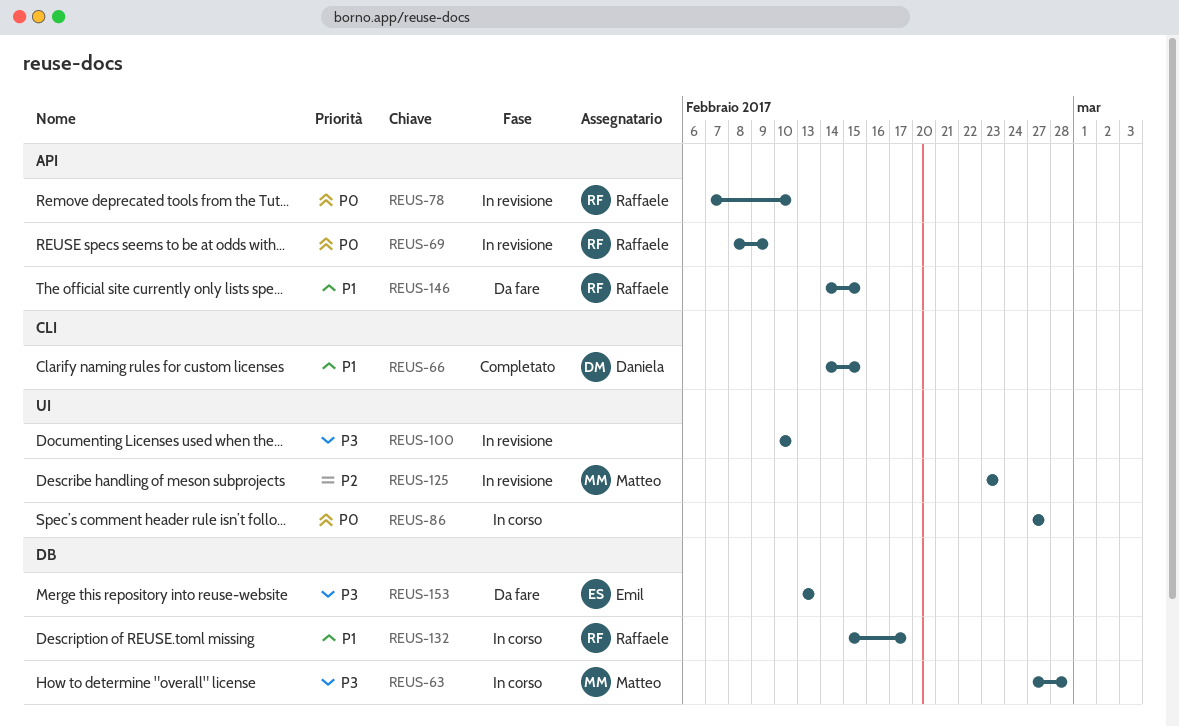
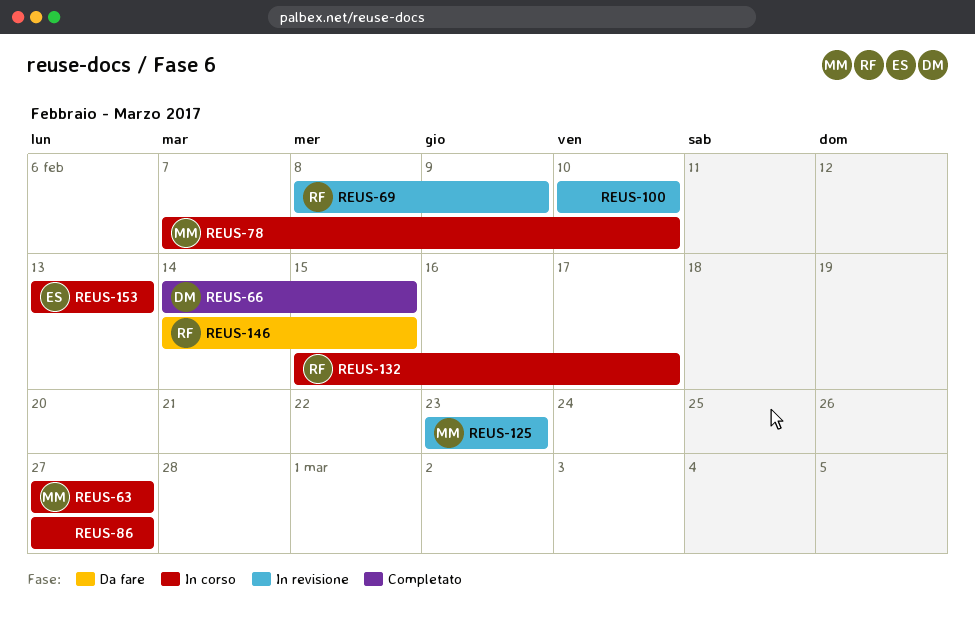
REUS-63, due: Feb 28 -> Feb 27
REUS-78, status: In revisione -> In corso
REUS-78, owner: Raffaele -> Matteo
REUS-153, status: Da fare -> In corso

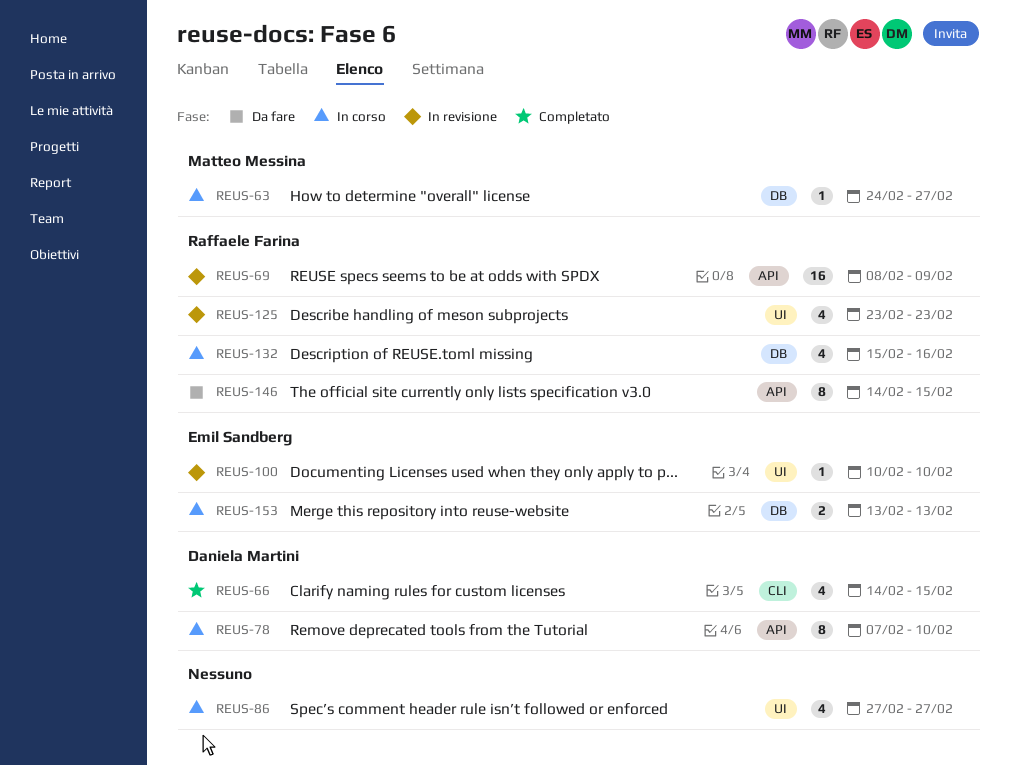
REUS-63, start: Feb 27 -> Feb 24
REUS-78, owner: Matteo Messina -> Daniela Martini
REUS-100, owner: none -> Emil Sandberg
REUS-125, owner: Matteo Messina -> Raffaele Farina
REUS-132, due: Feb 17 -> Feb 16

